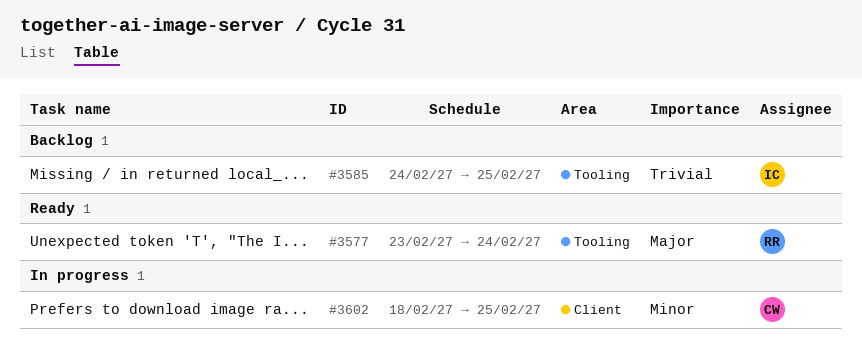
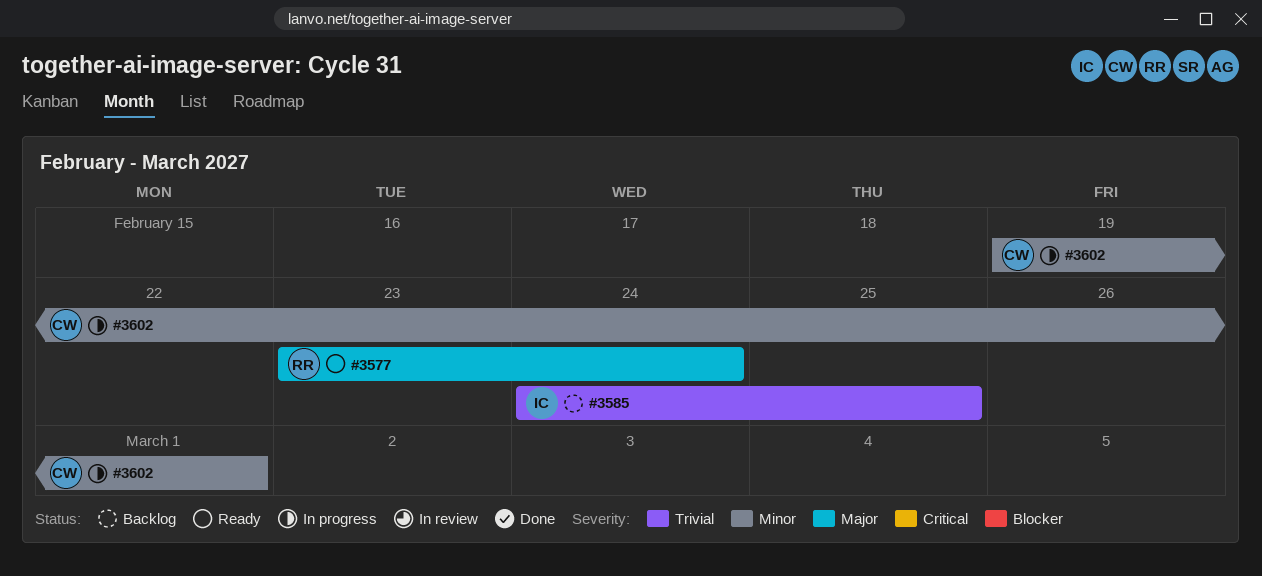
#3602, start: Feb 18 -> Feb 19
#3602, due: Feb 25 -> Mar 1

